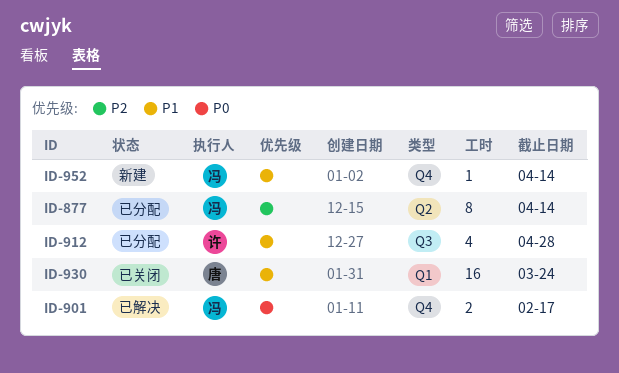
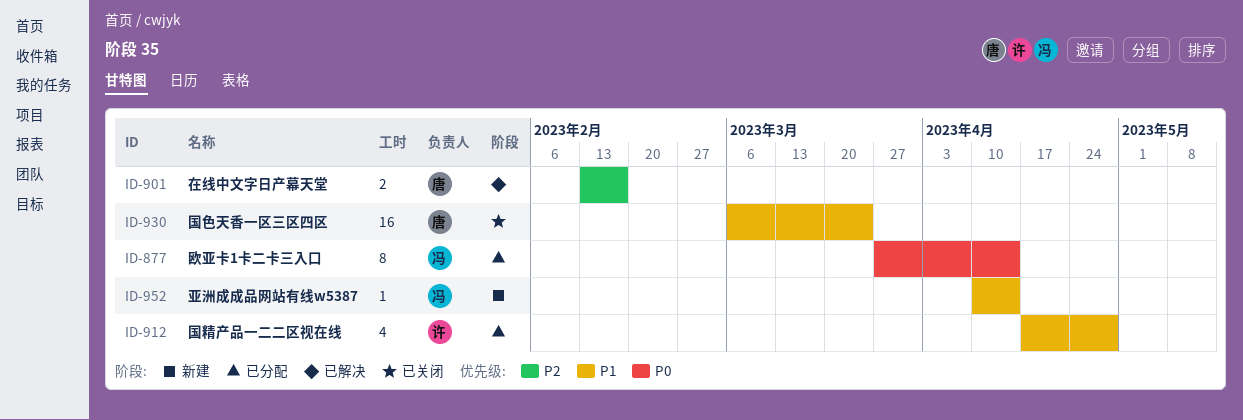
ID-877, priority: P2 -> P0
ID-901, owner: 冯 -> 唐
ID-901, priority: P0 -> P2

